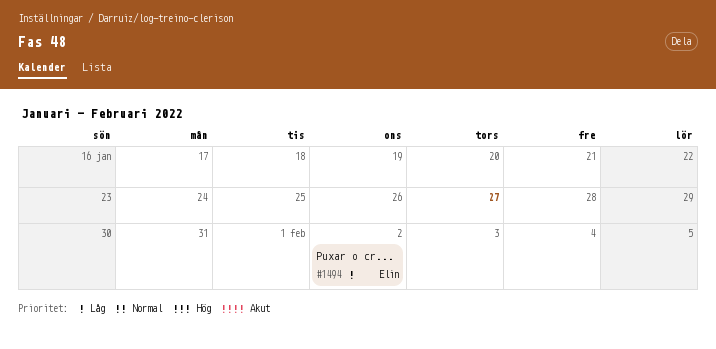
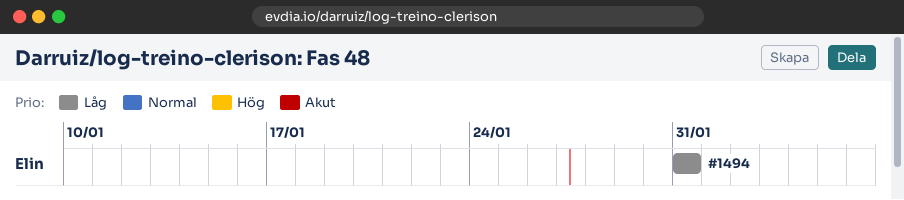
#1494, due: Feb 2 -> Jan 31

